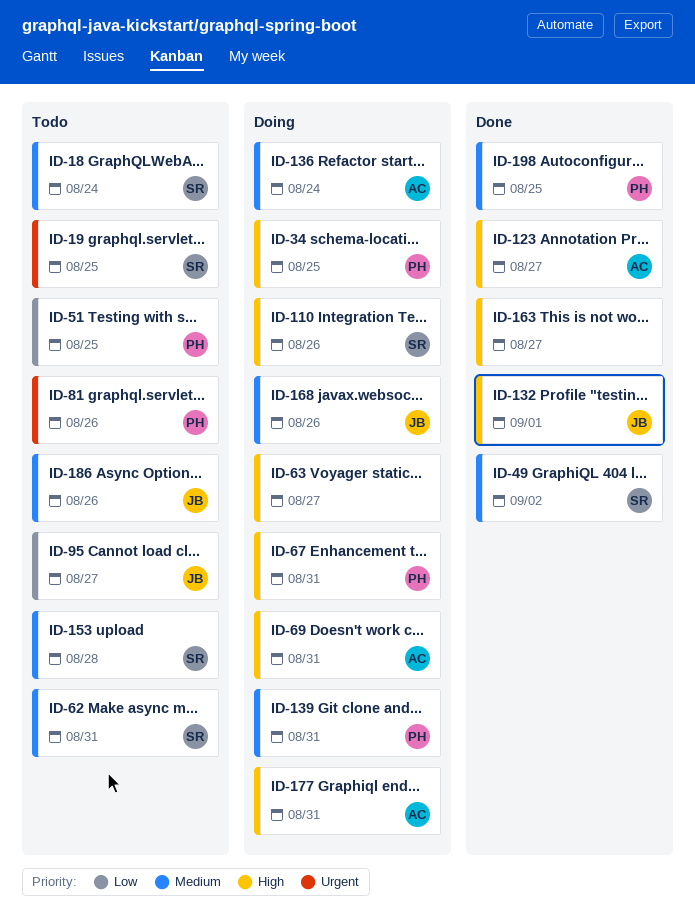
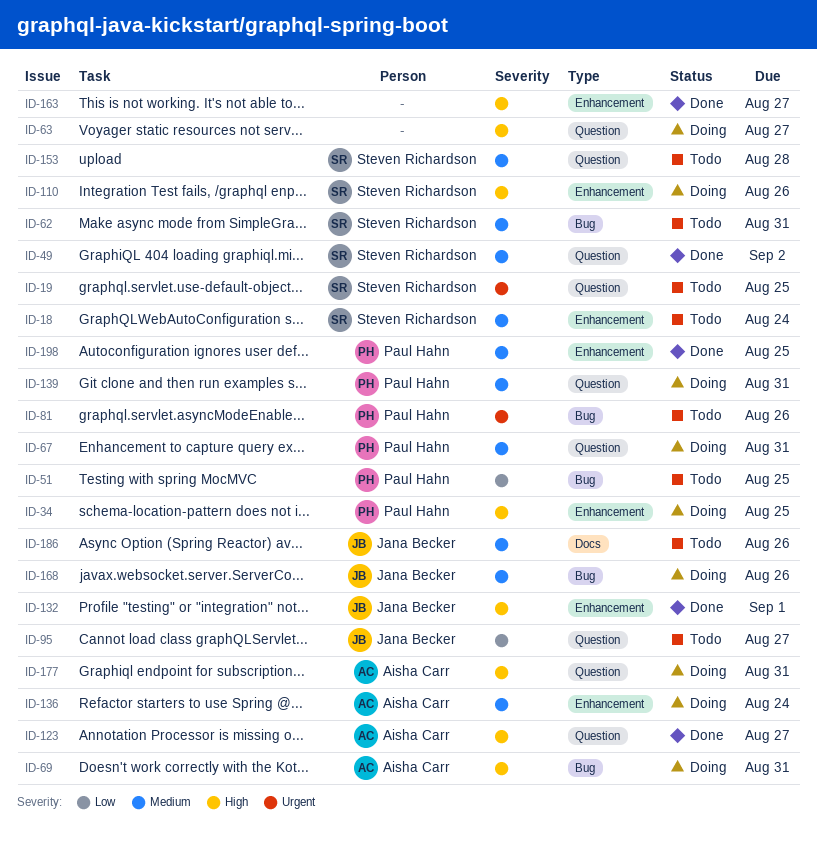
ID-67, priority: High -> Medium

